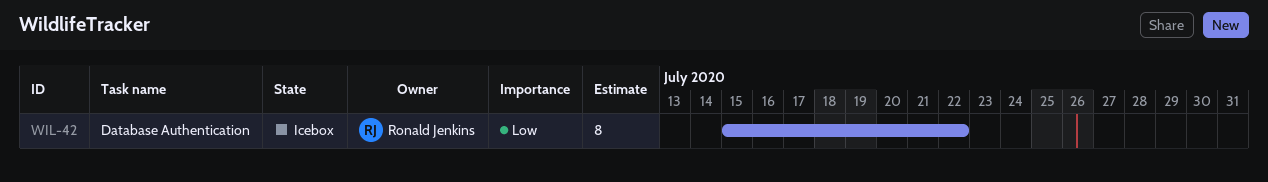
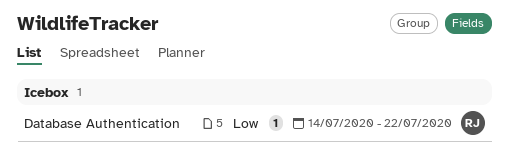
Database Authentication, estimate: 8 -> 1
Database Authentication, start: Jul 15 -> Jul 14

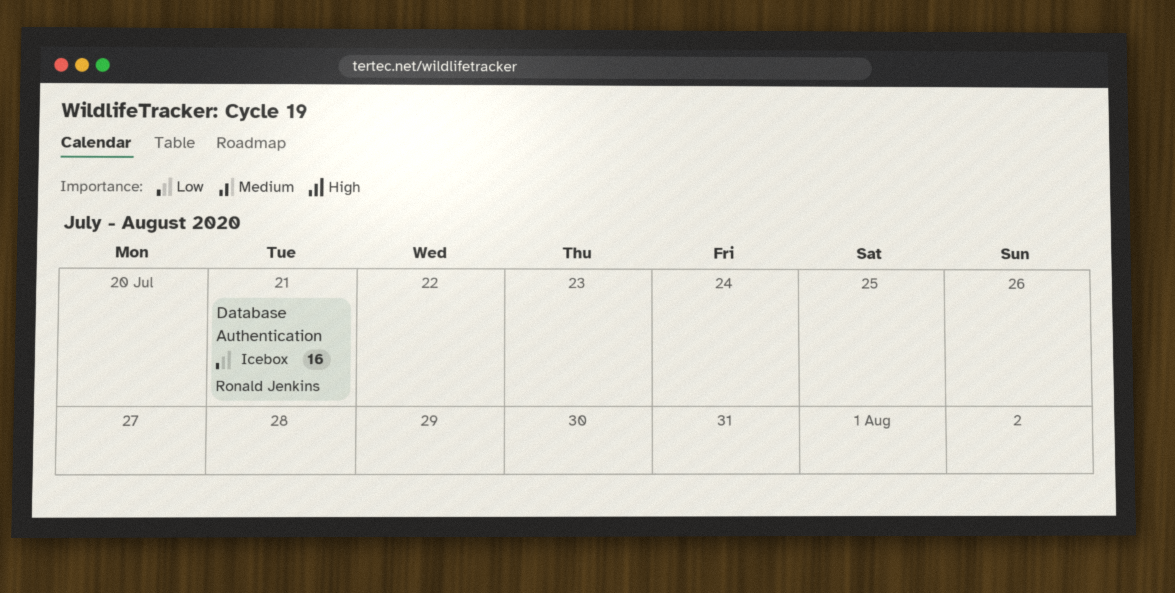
Database Authentication, estimate: 1 -> 16
Database Authentication, due: Jul 22 -> Jul 21

